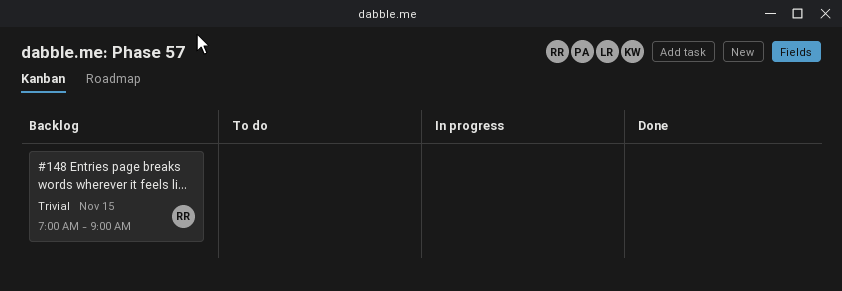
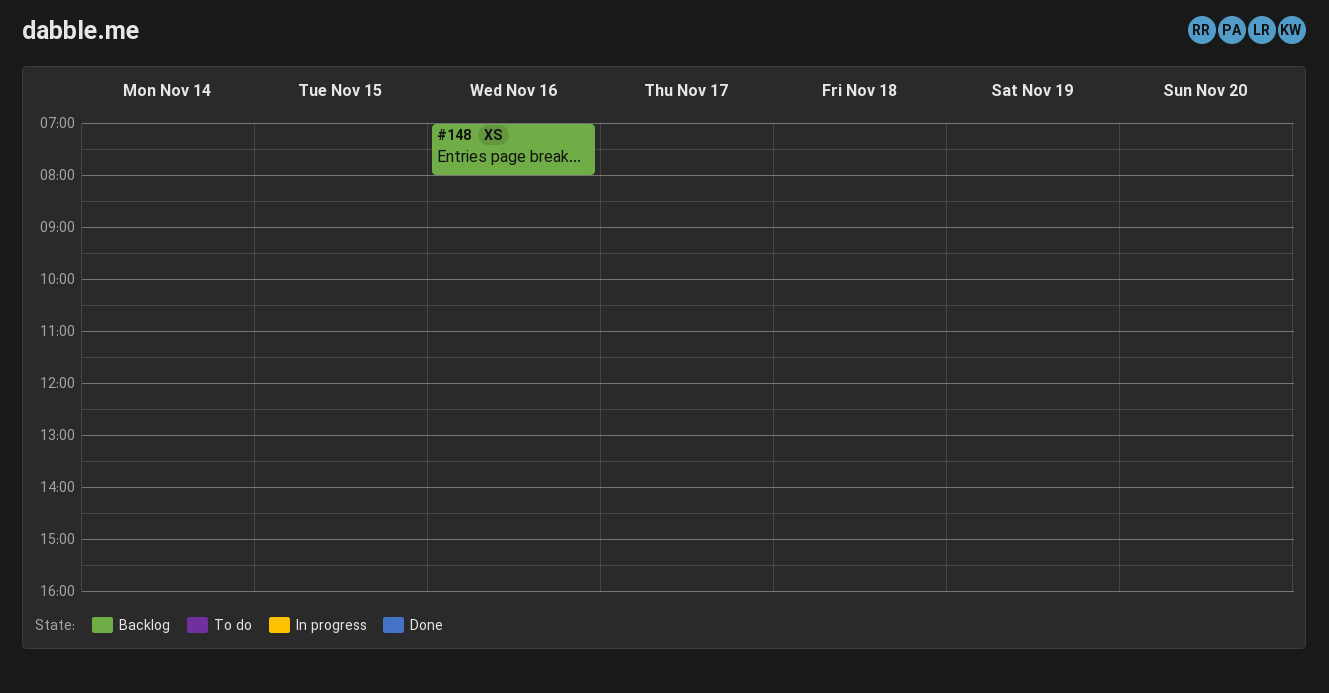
#148, day: Nov 15 -> Nov 16
#148, ends: 09:00 -> 08:00

